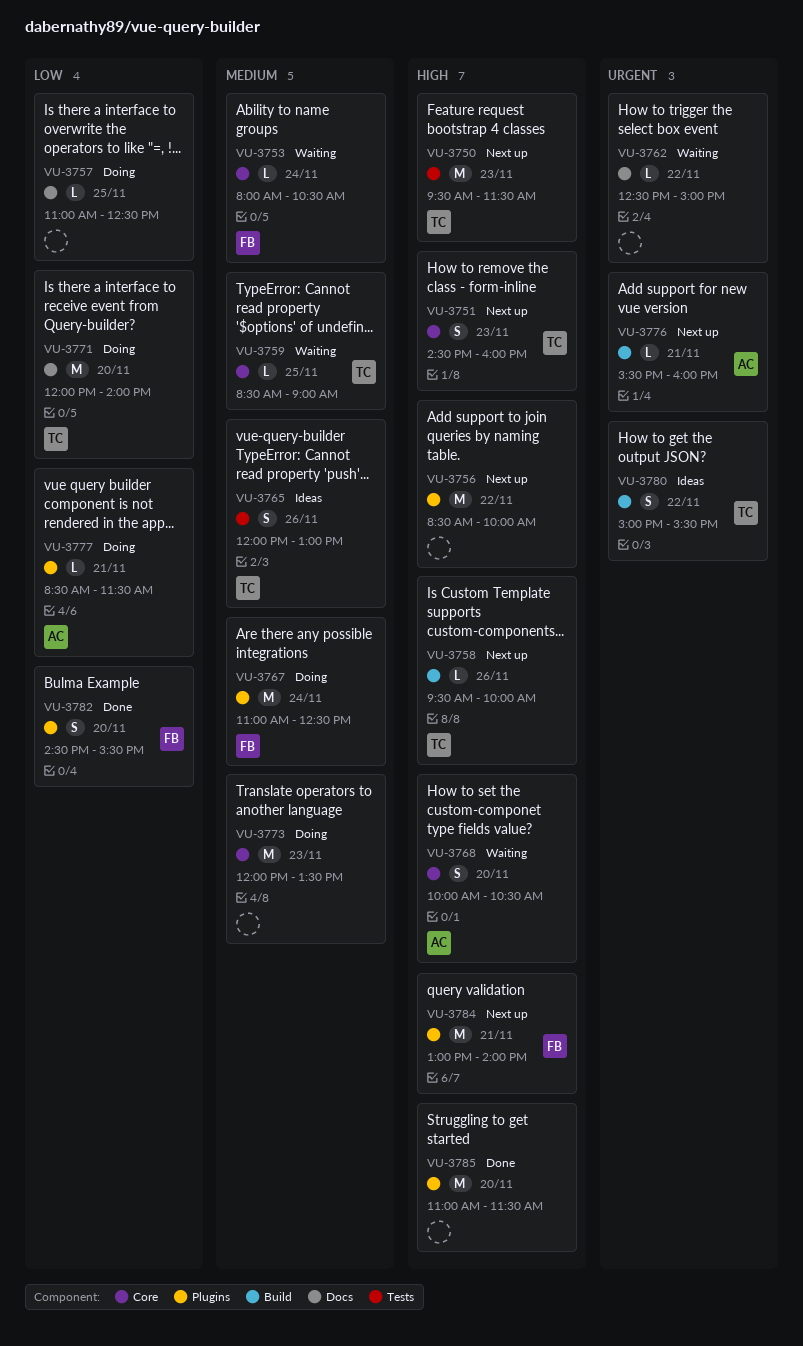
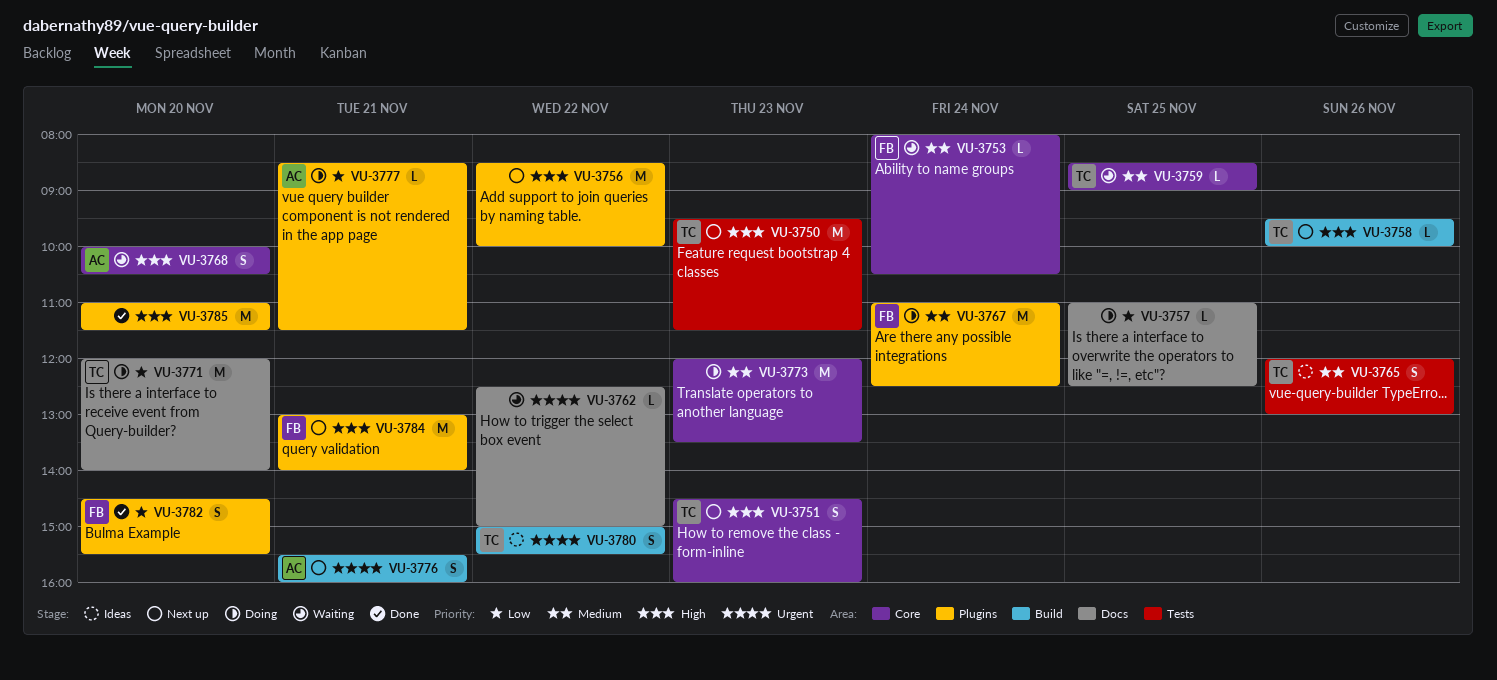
VU-3776, estimate: L -> S

